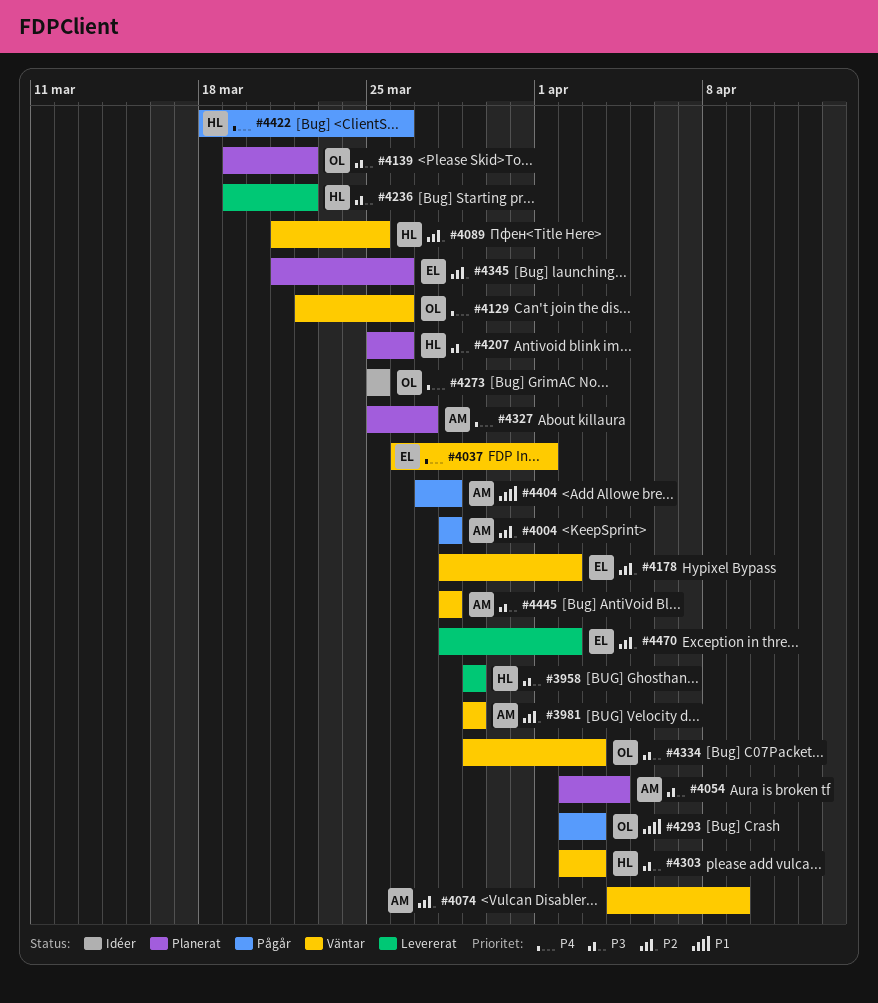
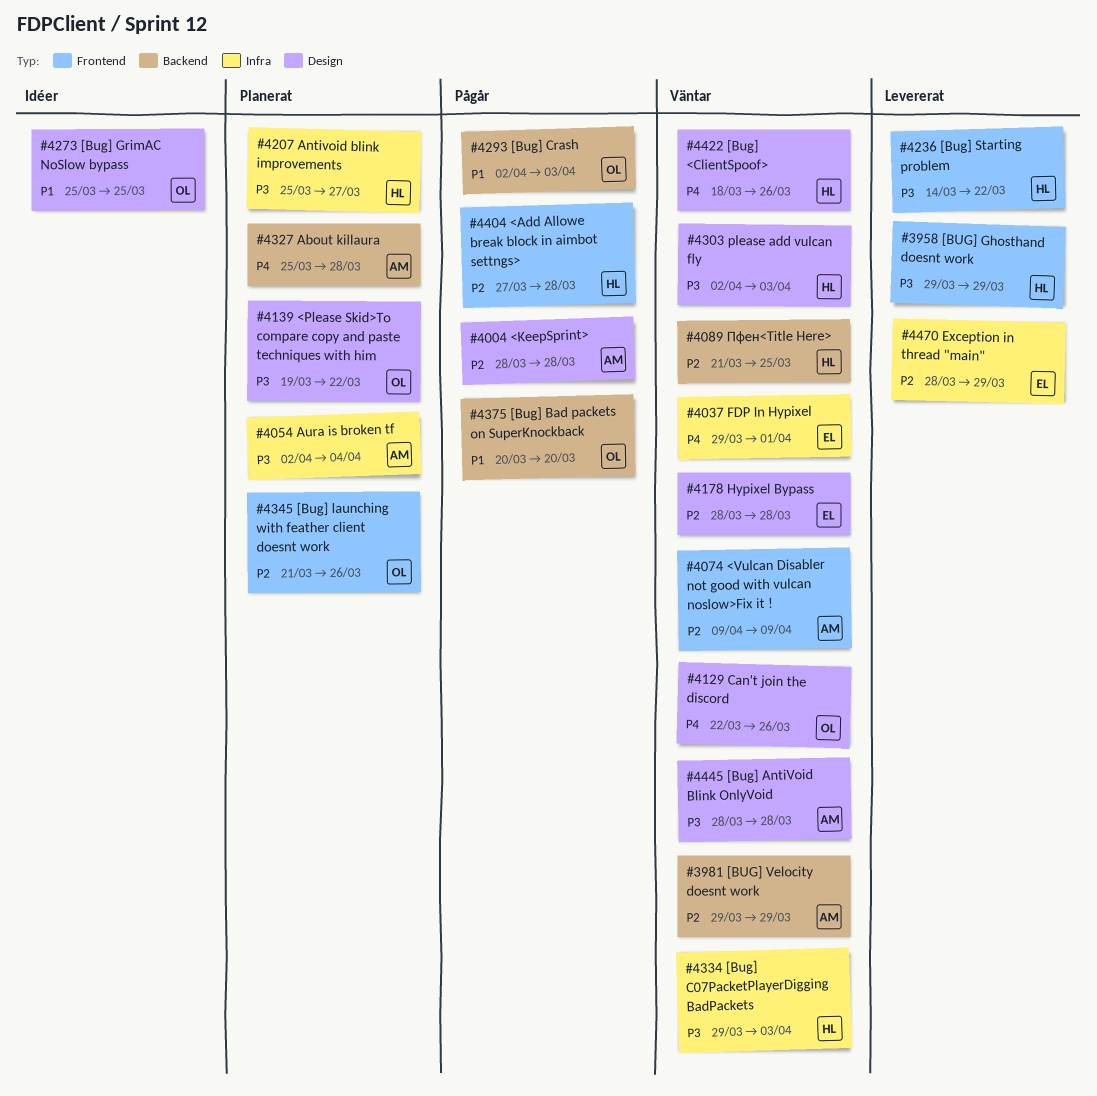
#4037, start: Mar 26 -> Mar 29
#4074, start: Apr 4 -> Apr 9
#4178, due: Apr 2 -> Mar 28
#4207, due: Mar 26 -> Mar 27
#4236, start: Mar 19 -> Mar 14
#4273, priority: P4 -> P1
#4327, due: Mar 27 -> Mar 28
#4334, owner: OL -> HL
#4345, owner: EL -> OL
#4375: none -> present
#4404, owner: AM -> HL
#4404, priority: P1 -> P2
#4422, status: Pågår -> Väntar
#4470, due: Apr 2 -> Mar 29

